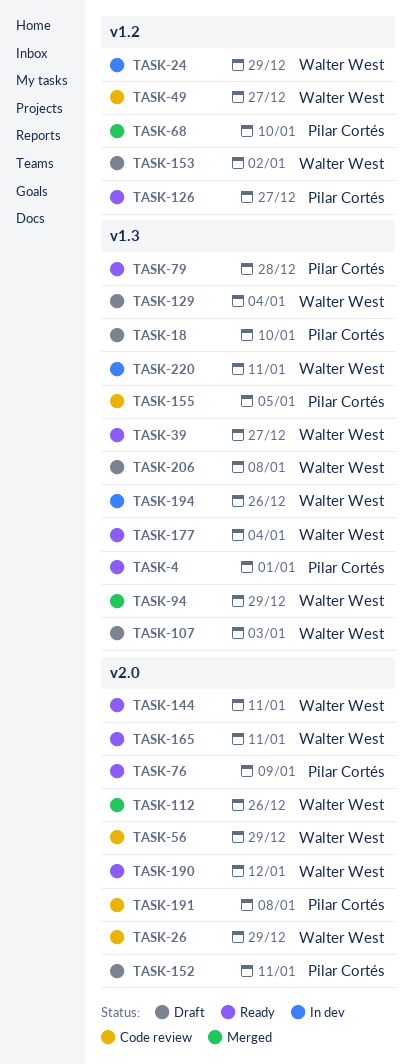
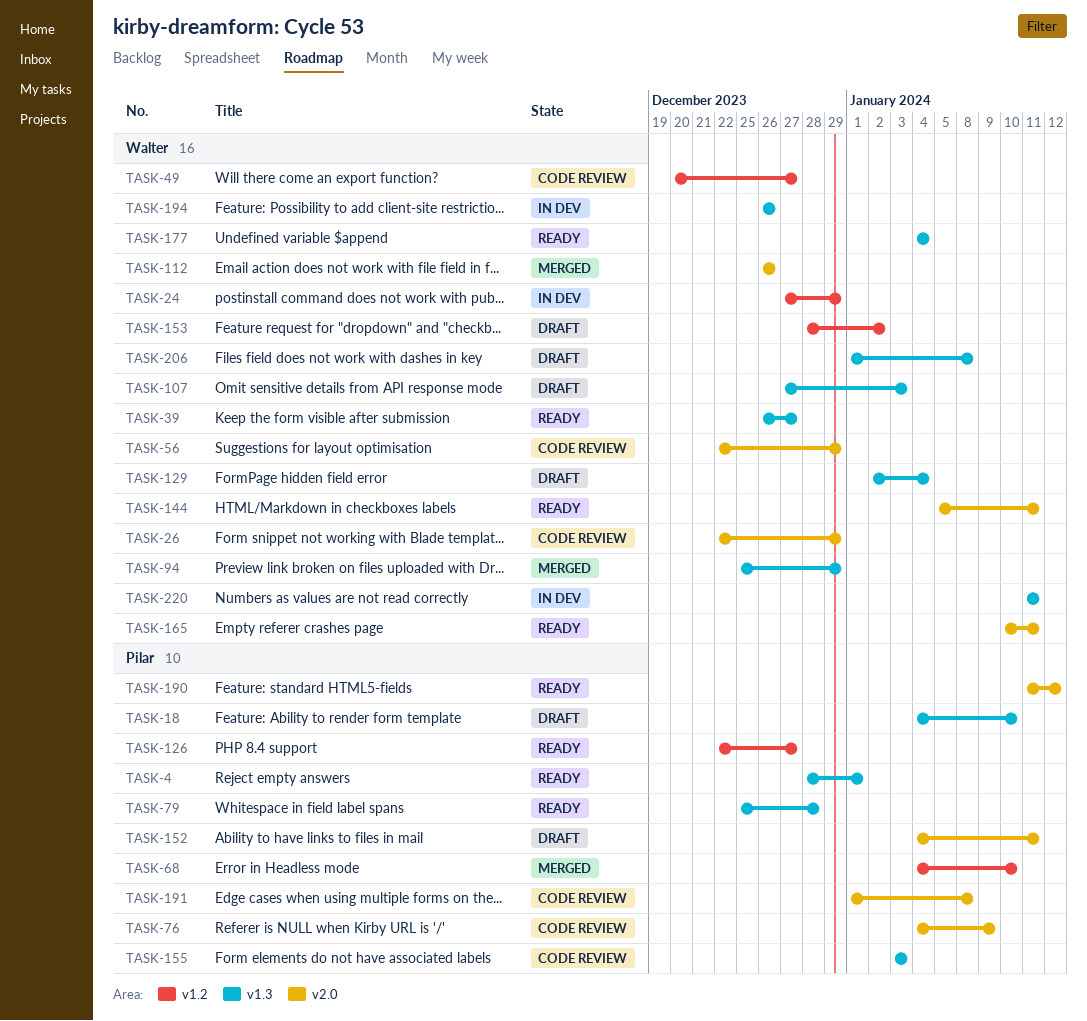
TASK-76, status: Ready -> Code review
TASK-155, due: Jan 5 -> Jan 3
TASK-190, owner: Walter West -> Pilar Cortés

